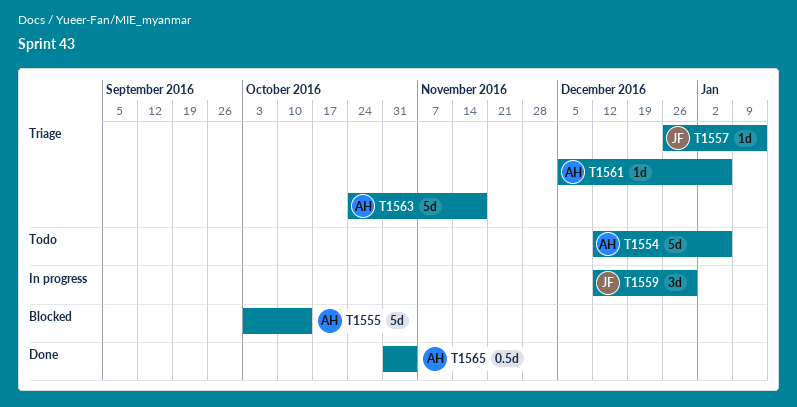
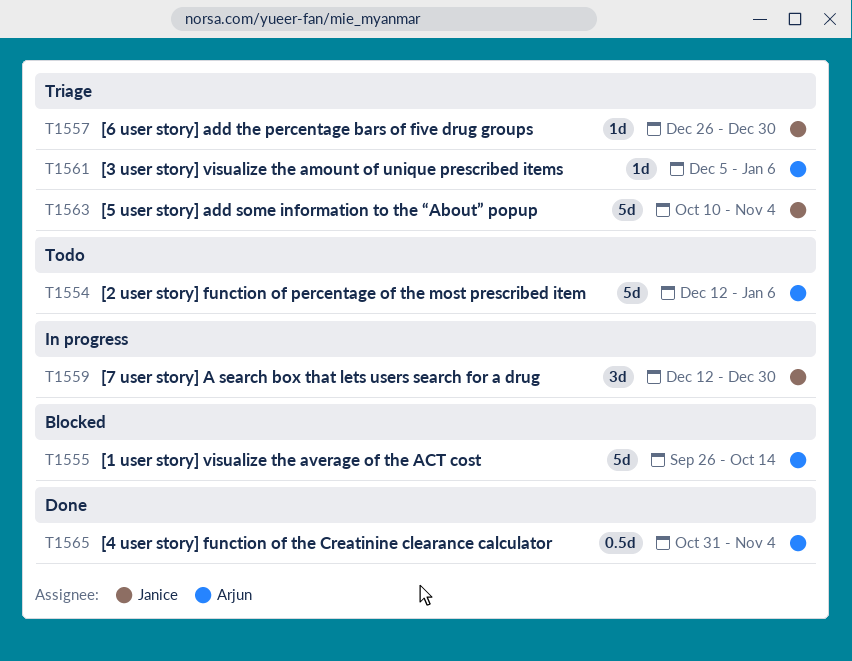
T1555, start: Oct 3 -> Sep 26
T1557, due: Jan 13 -> Dec 30
T1563, owner: Arjun -> Janice
T1563, start: Oct 24 -> Oct 10
T1563, due: Nov 18 -> Nov 4

